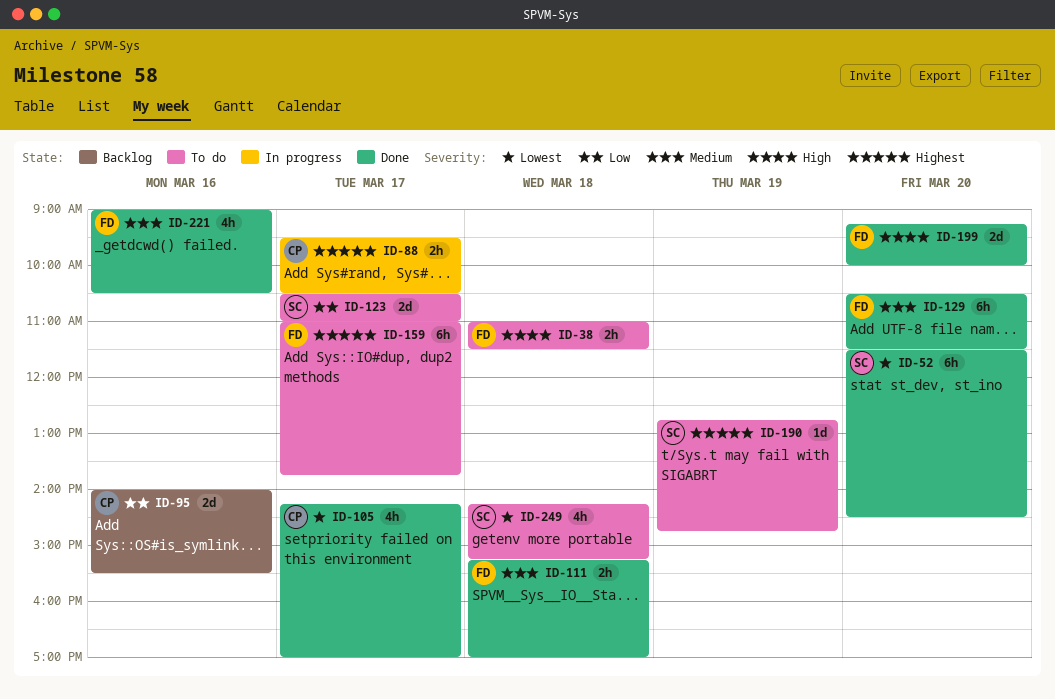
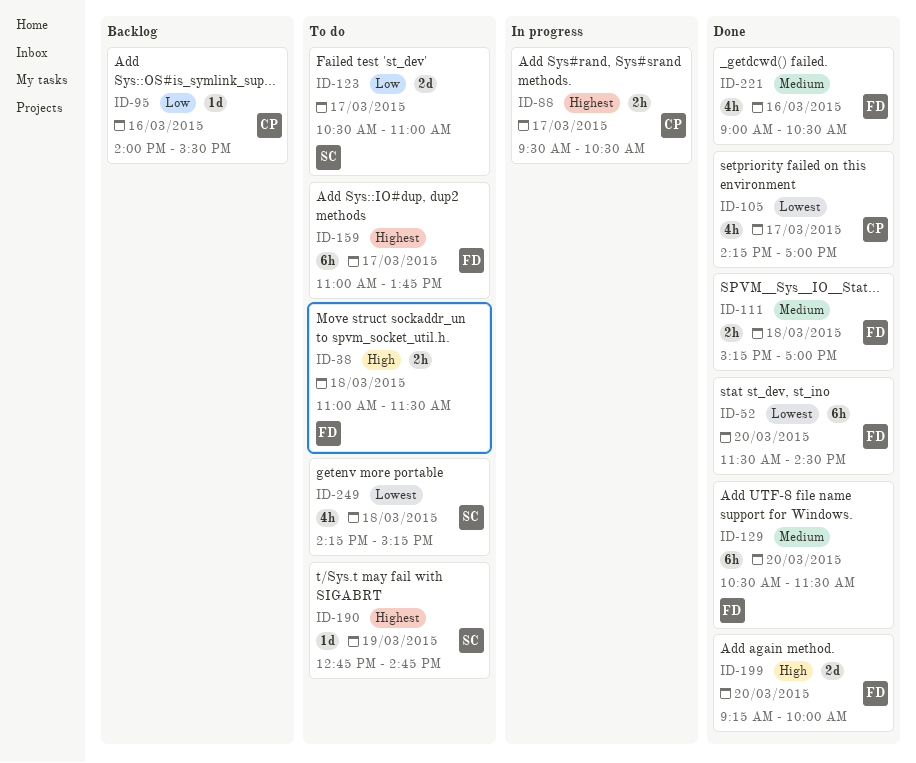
ID-52, owner: SC -> FD
ID-95, estimate: 2d -> 1d

